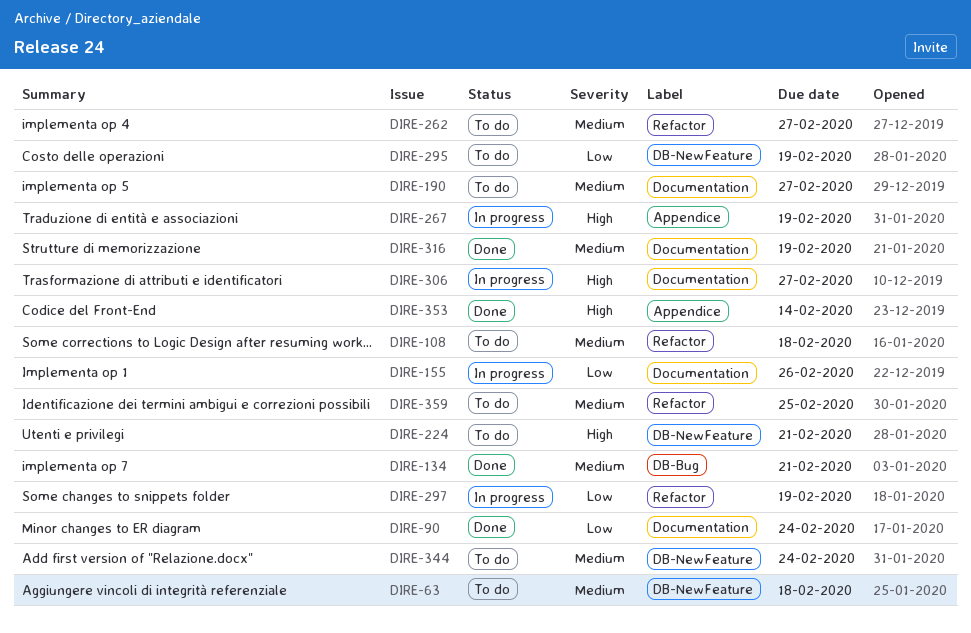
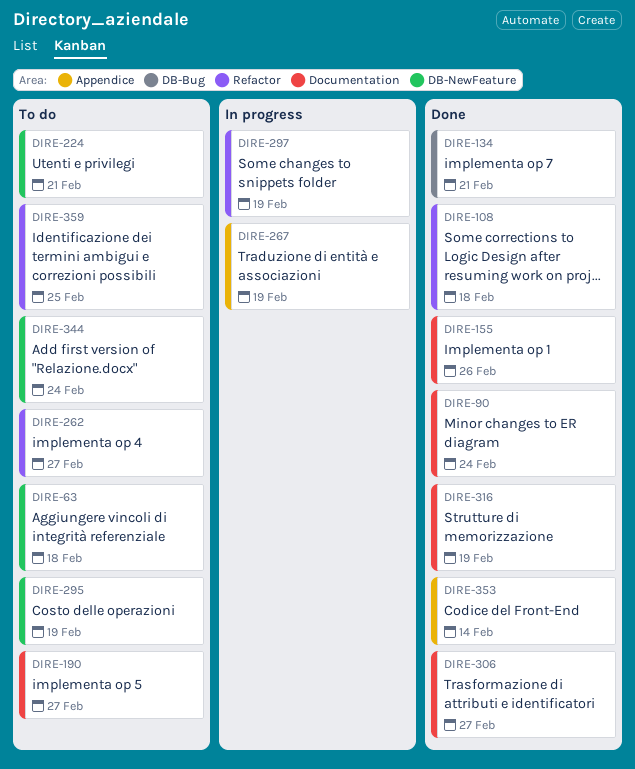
DIRE-108, status: To do -> Done
DIRE-155, status: In progress -> Done
DIRE-306, status: In progress -> Done

